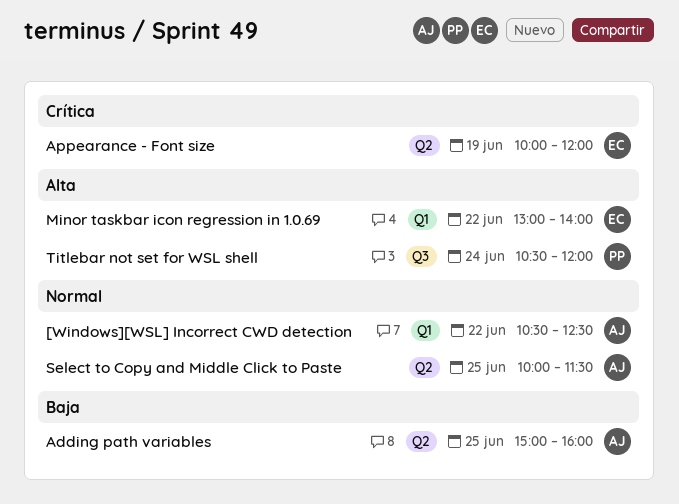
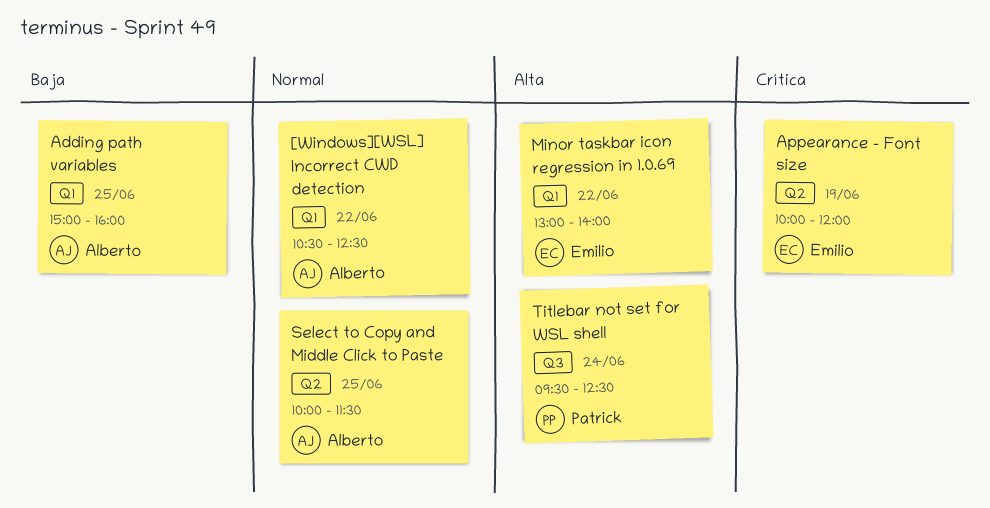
Adding path variables, label: Q2 -> Q1
Titlebar not set for WSL shell, begins: 10:30 -> 09:30
Titlebar not set for WSL shell, ends: 12:00 -> 12:30

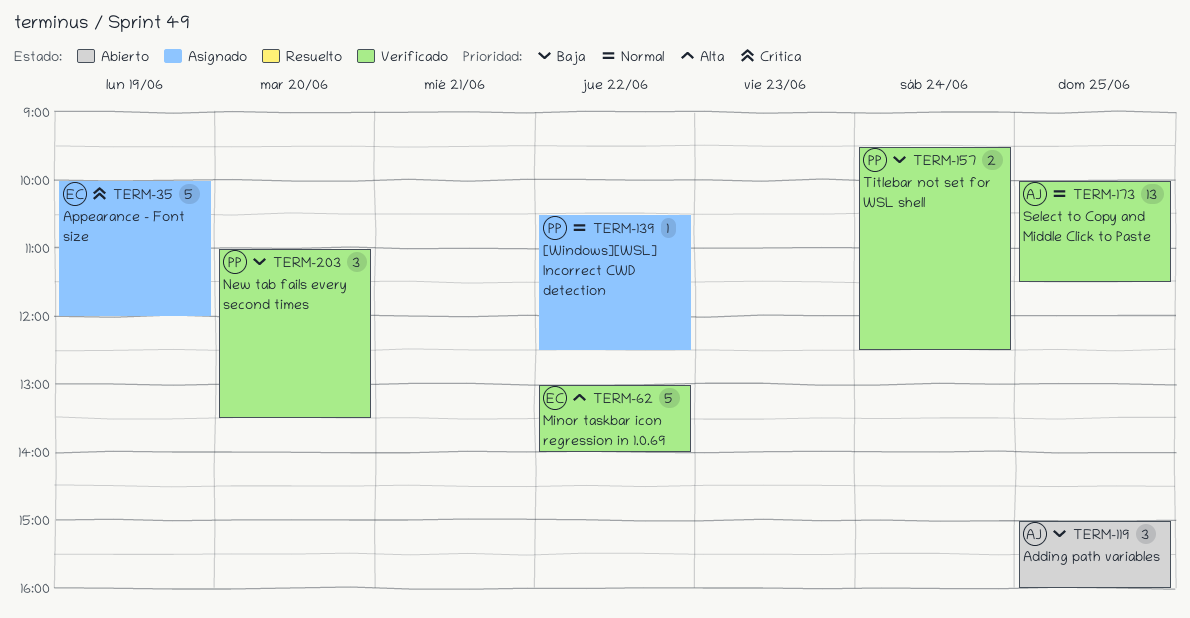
[Windows][WSL] Incorrect CWD detection, owner: Alberto -> Patrick
New tab fails every second times: none -> present
Titlebar not set for WSL shell, priority: Alta -> Baja

